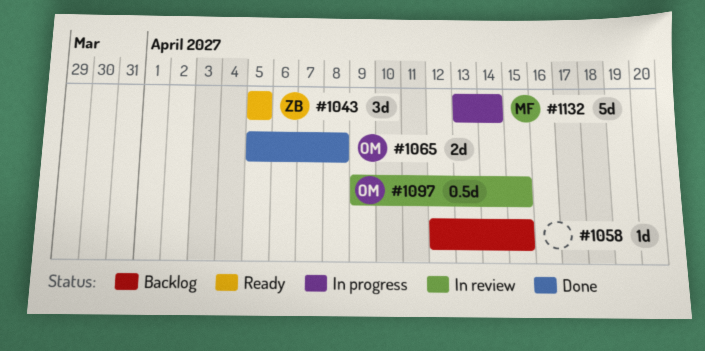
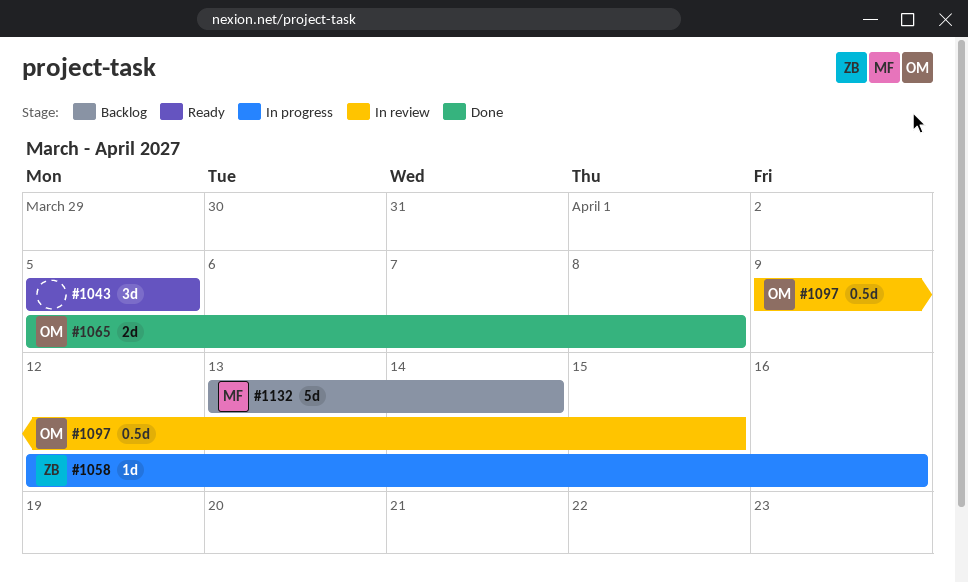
#1043, owner: ZB -> none
#1058, status: Backlog -> In progress
#1058, owner: none -> ZB
#1058, due: Apr 15 -> Apr 16
#1132, status: In progress -> Backlog

